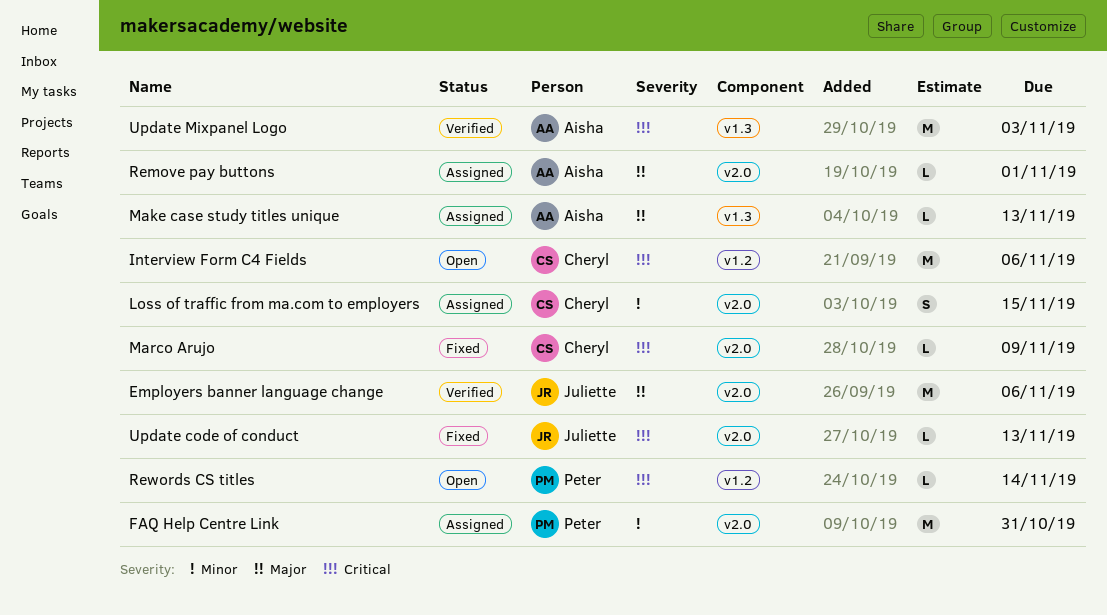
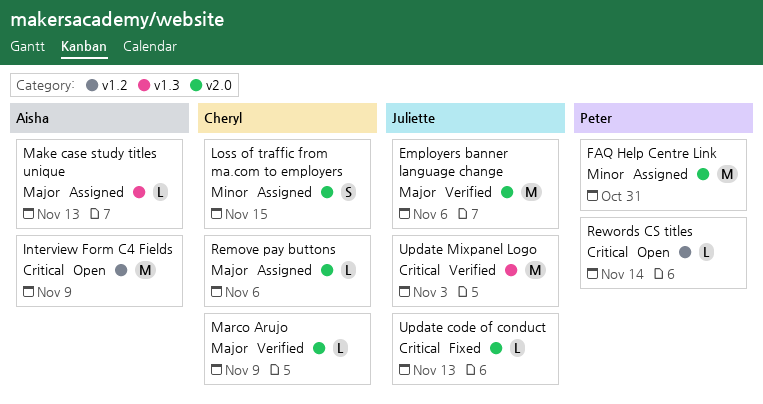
Interview Form C4 Fields, owner: Cheryl -> Aisha
Interview Form C4 Fields, due: Nov 6 -> Nov 9
Marco Arujo, status: Fixed -> Verified
Marco Arujo, priority: Critical -> Major
Remove pay buttons, owner: Aisha -> Cheryl
Remove pay buttons, due: Nov 1 -> Nov 6
Update Mixpanel Logo, owner: Aisha -> Juliette

